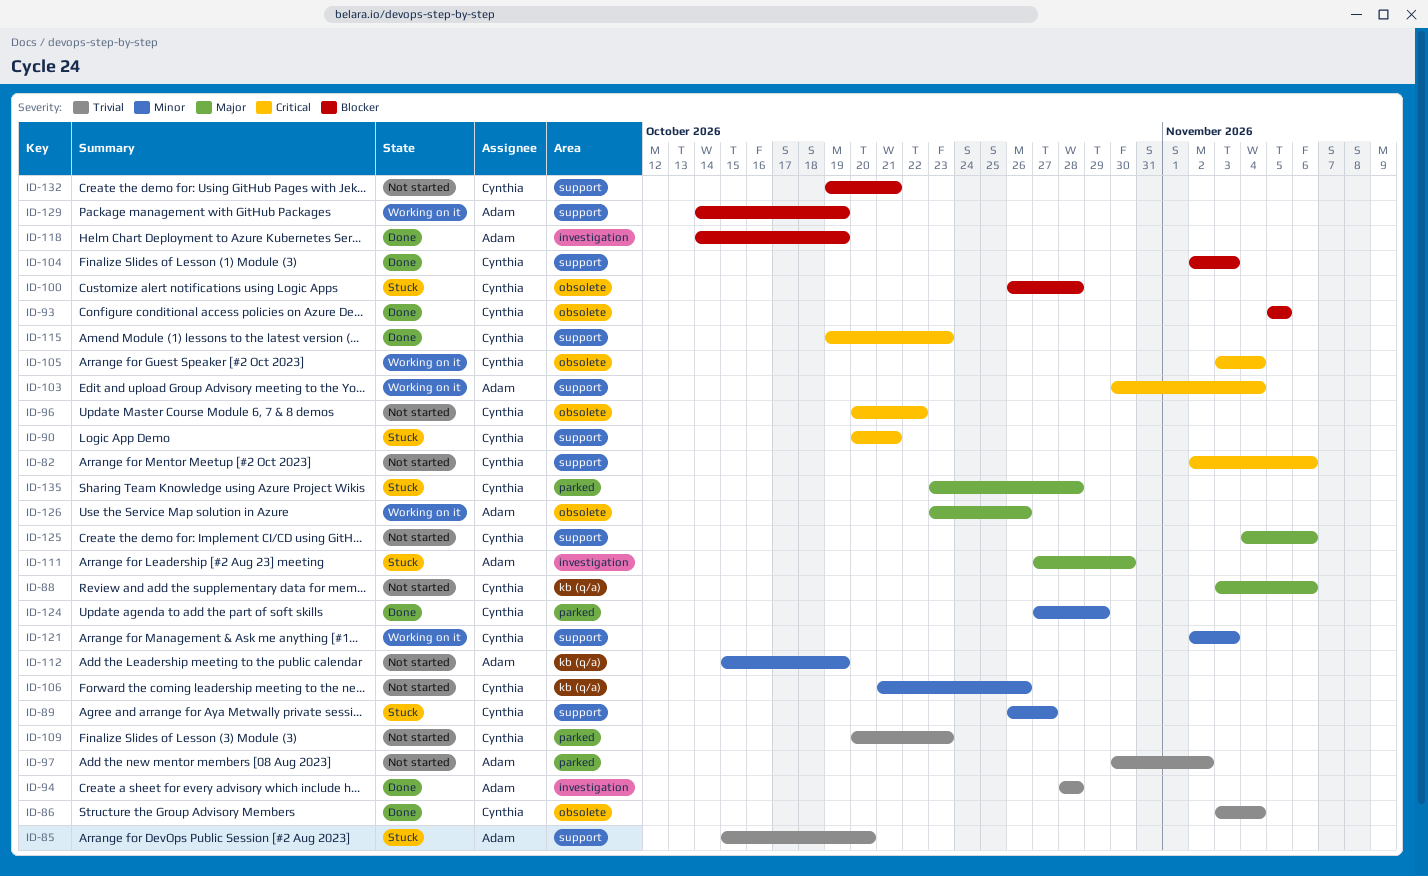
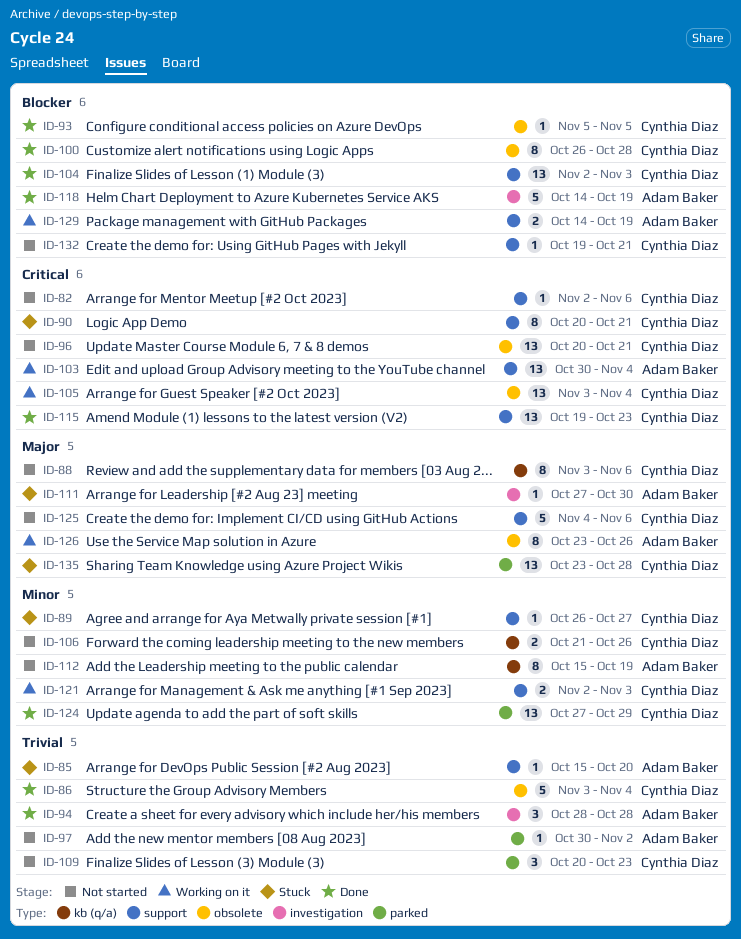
ID-96, due: Oct 22 -> Oct 21
ID-100, status: Stuck -> Done

